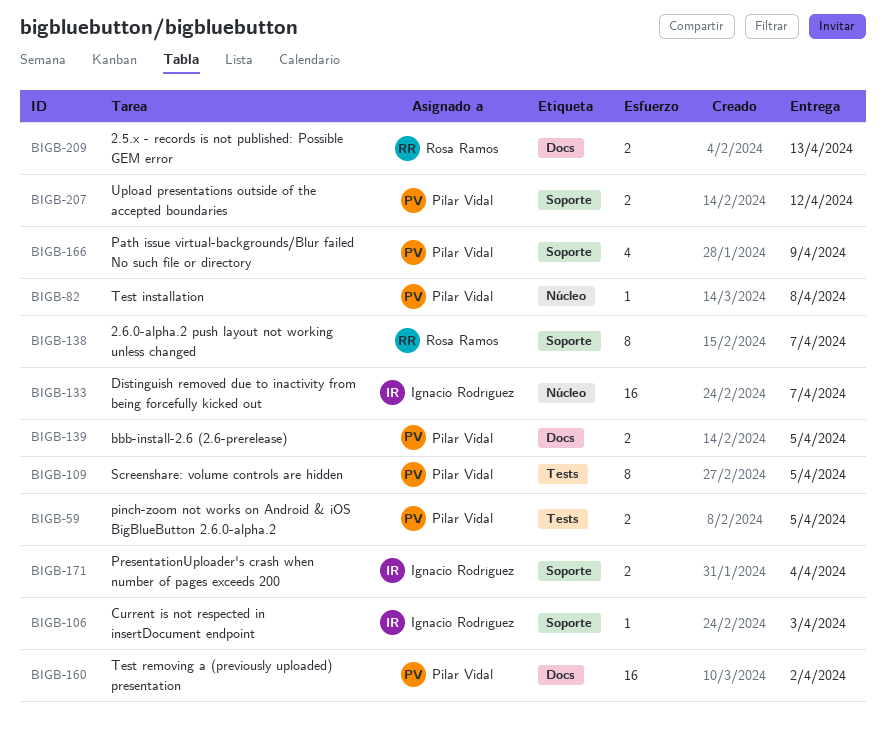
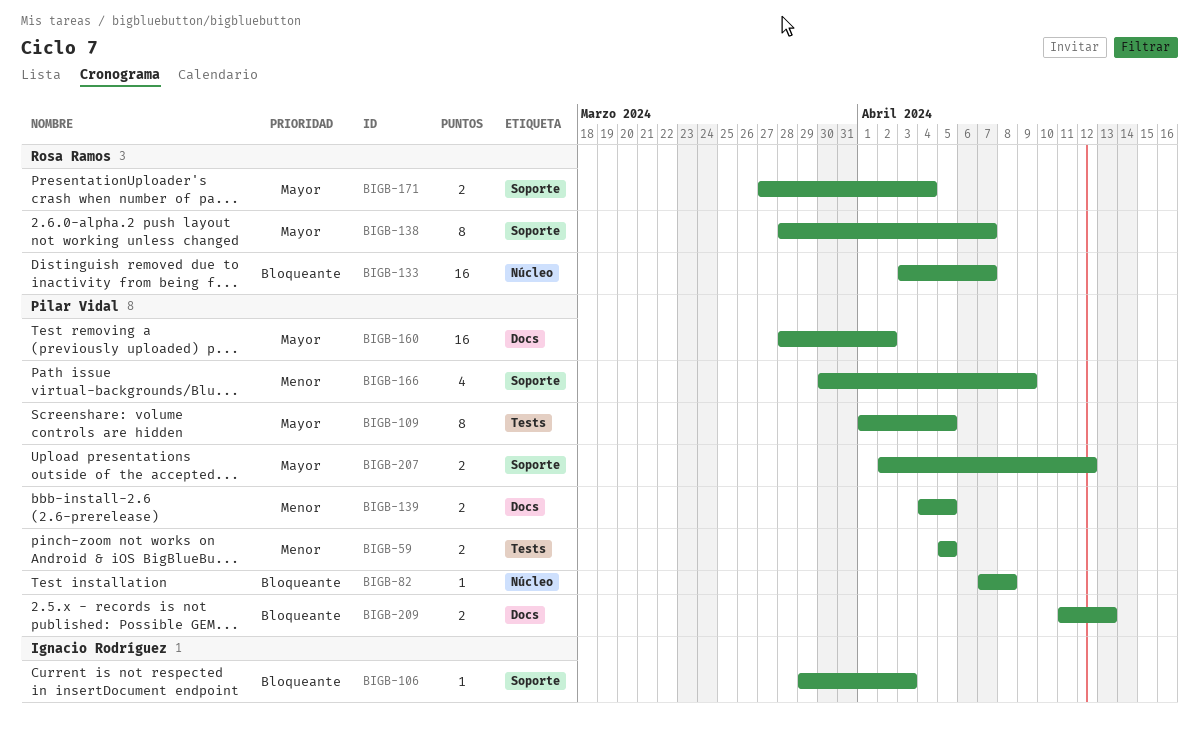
BIGB-133, owner: Ignacio Rodríguez -> Rosa Ramos
BIGB-171, owner: Ignacio Rodríguez -> Rosa Ramos
BIGB-209, owner: Rosa Ramos -> Pilar Vidal

